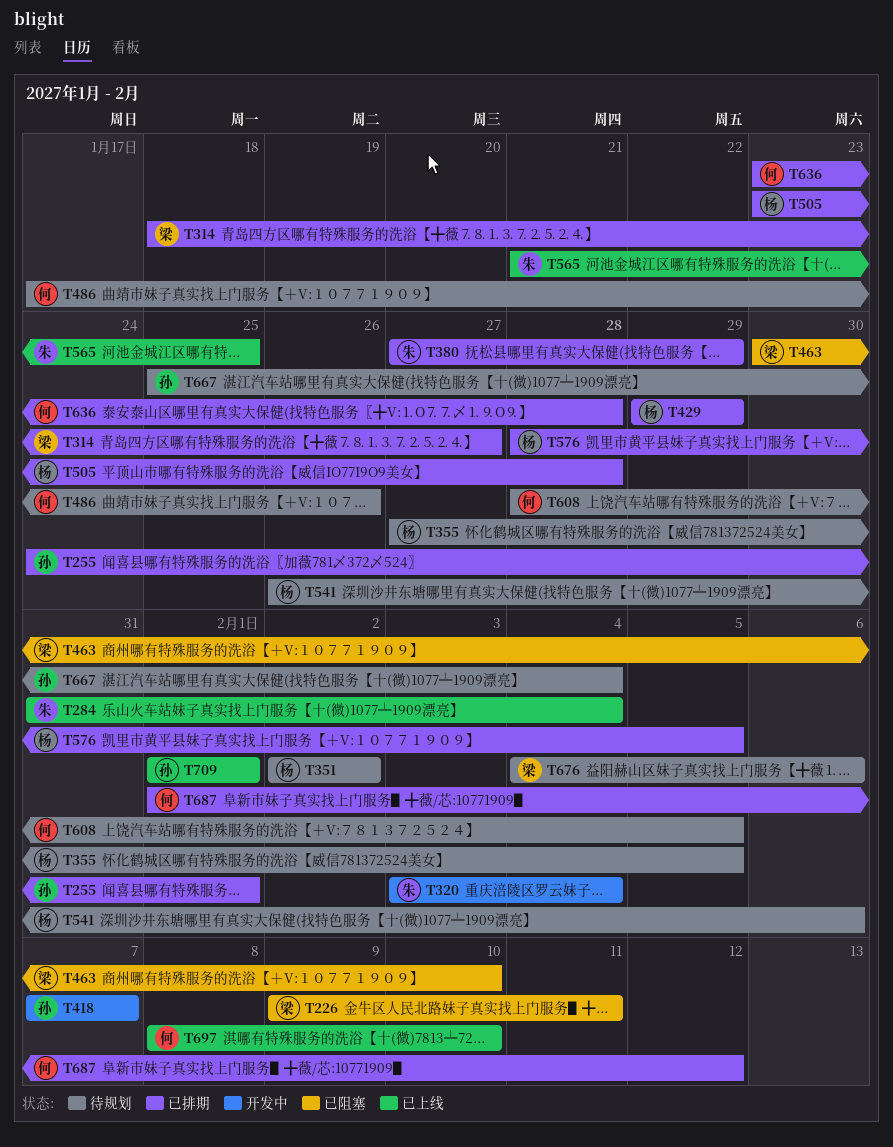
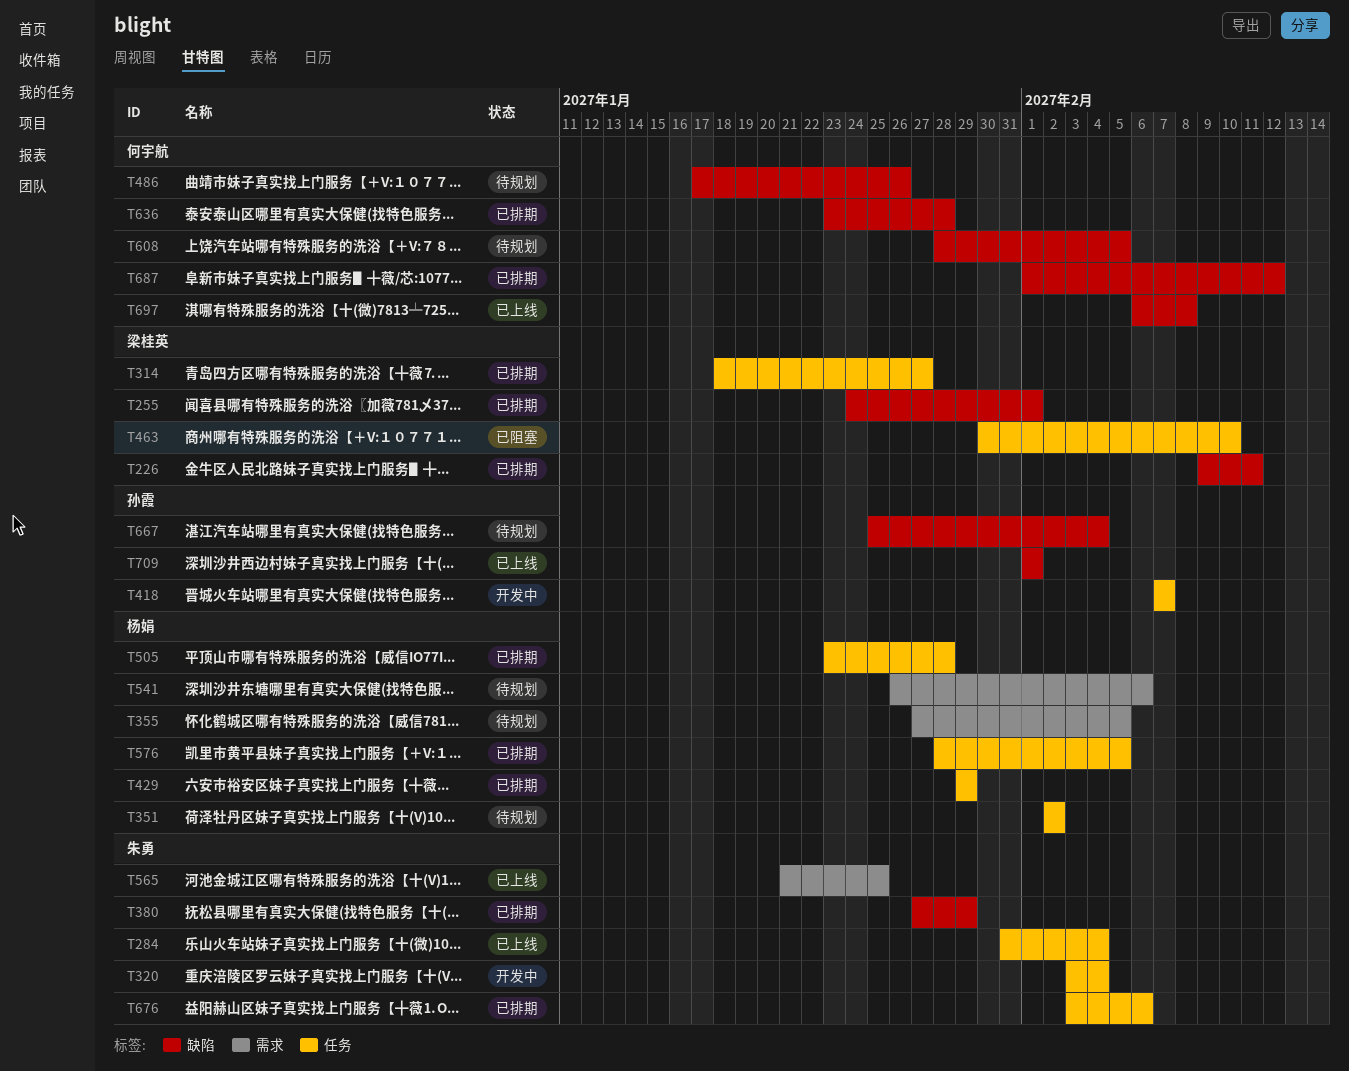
T226, status: 已阻塞 -> 已排期
T255, owner: 孙霞 -> 梁桂英
T676, status: 待规划 -> 已排期
T676, owner: 梁桂英 -> 朱勇
T676, start: Feb 4 -> Feb 3
T697, start: Feb 8 -> Feb 6
T697, due: Feb 10 -> Feb 8

